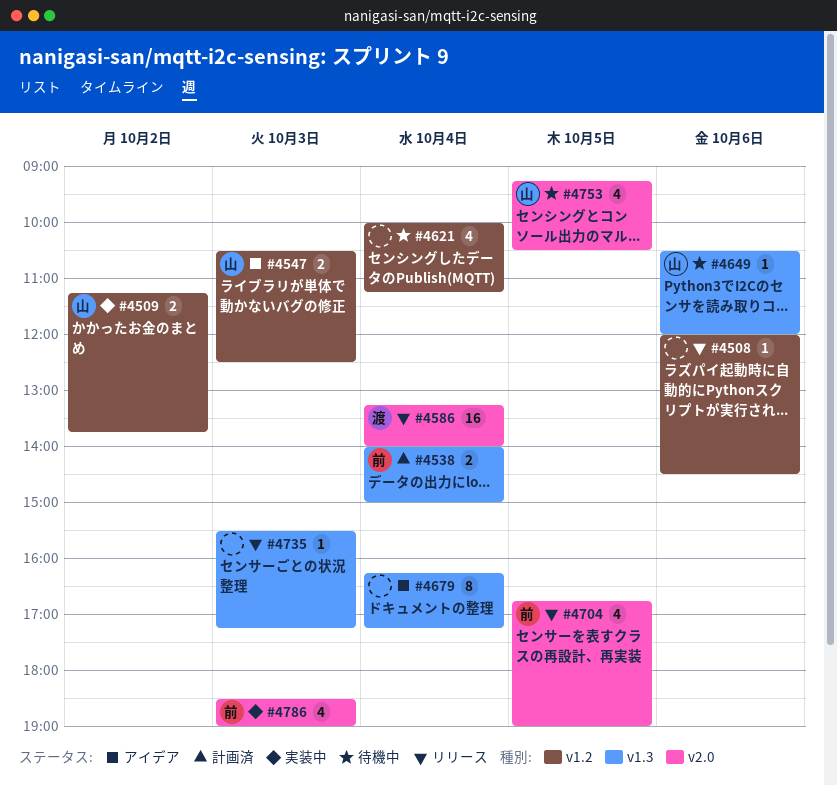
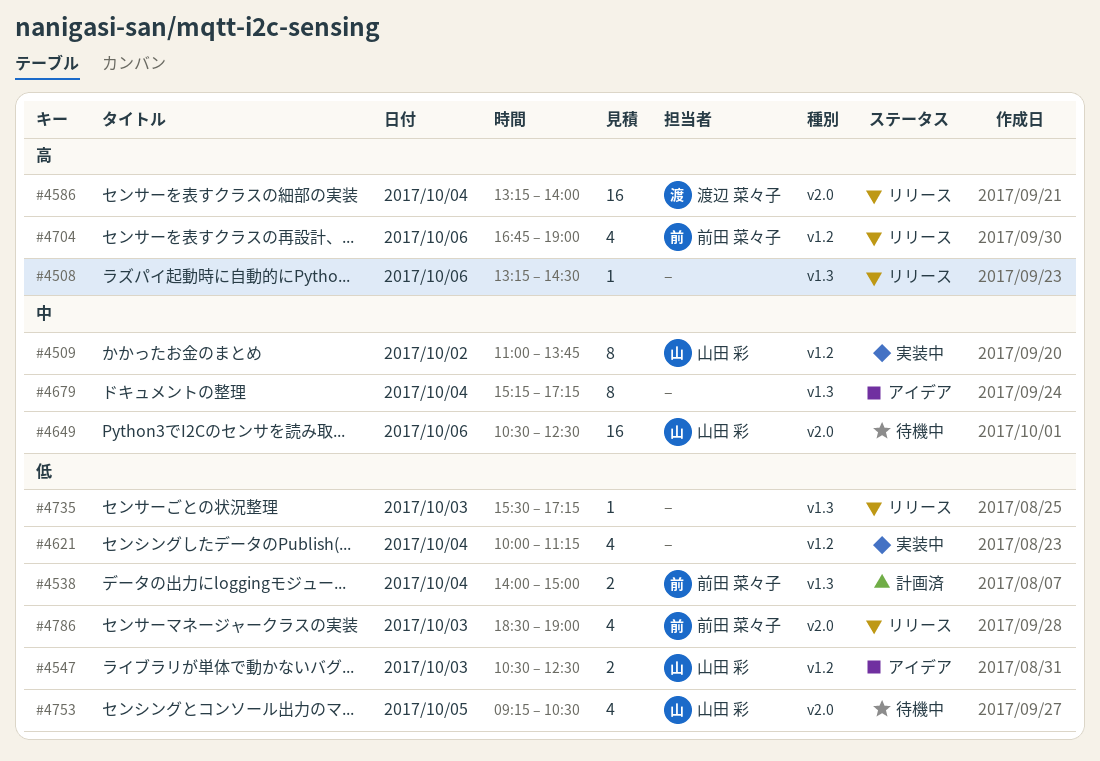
#4508, label: v1.2 -> v1.3
#4508, begins: 12:00 -> 13:15
#4509, estimate: 2 -> 8
#4509, begins: 11:15 -> 11:00
#4621, status: 待機中 -> 実装中
#4649, label: v1.3 -> v2.0
#4649, estimate: 1 -> 16
#4649, ends: 12:00 -> 12:30
#4679, begins: 16:15 -> 15:15
#4704, label: v2.0 -> v1.2
#4704, day: Oct 5 -> Oct 6
#4786, status: 実装中 -> リリース

